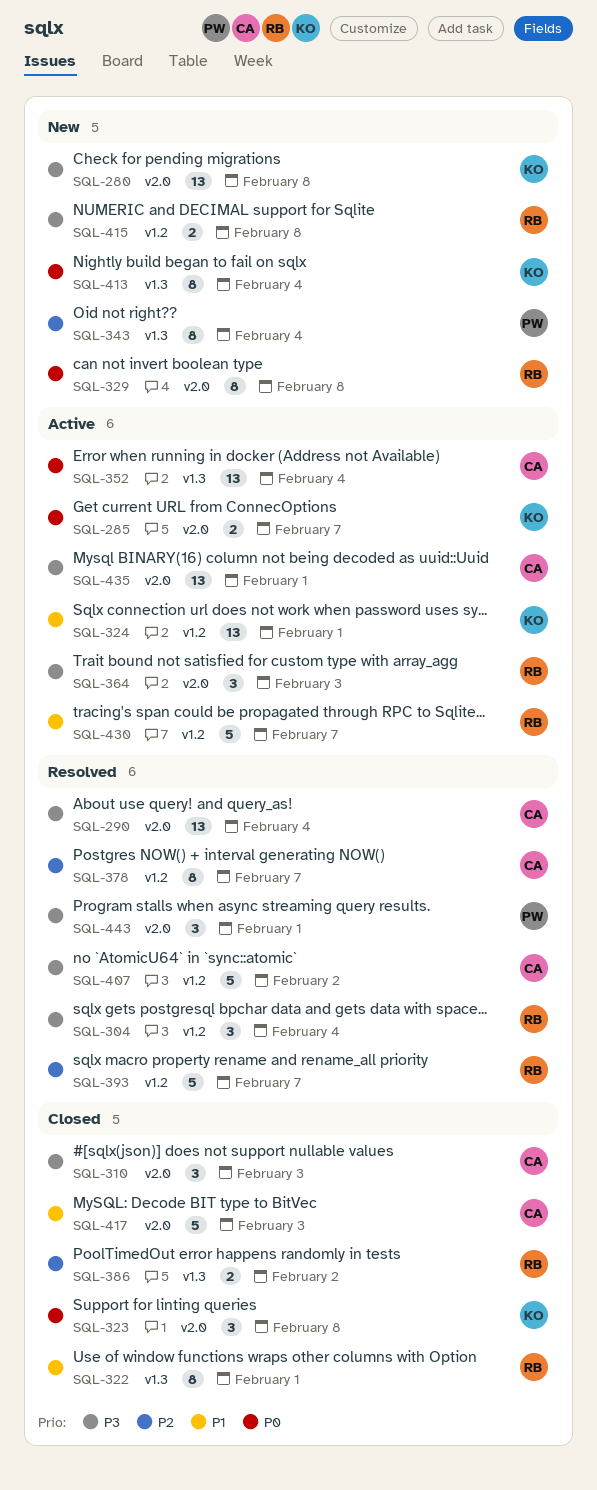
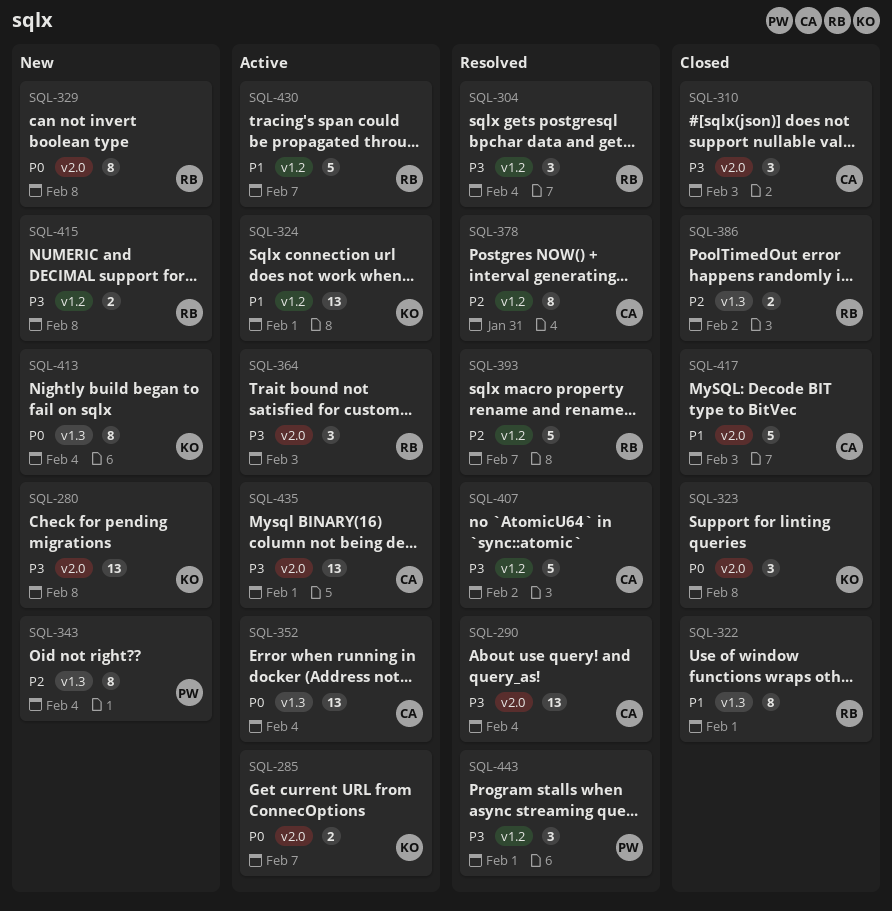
SQL-378, due: Feb 7 -> Jan 31
SQL-443, label: v2.0 -> v1.2

